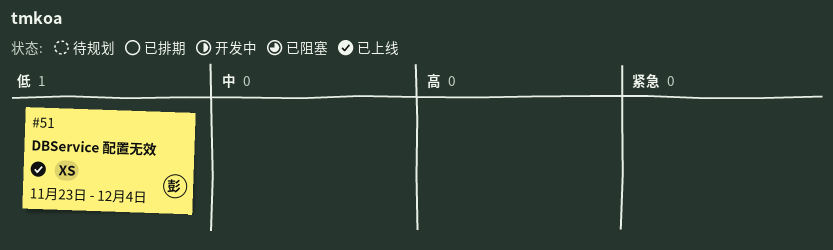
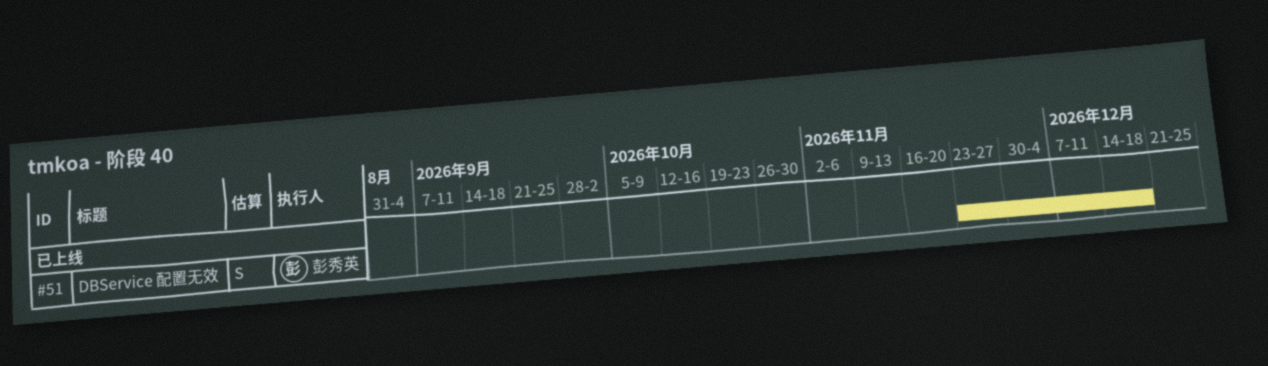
#51, estimate: XS -> S
#51, due: Dec 4 -> Dec 18

